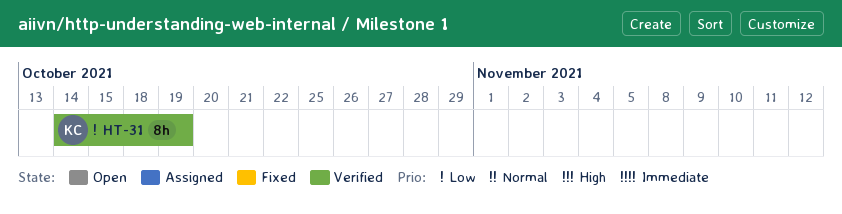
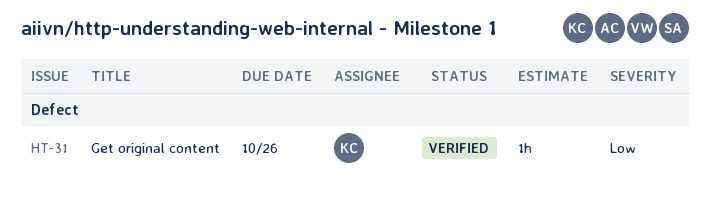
HT-31, estimate: 8h -> 1h
HT-31, due: Oct 19 -> Oct 26

